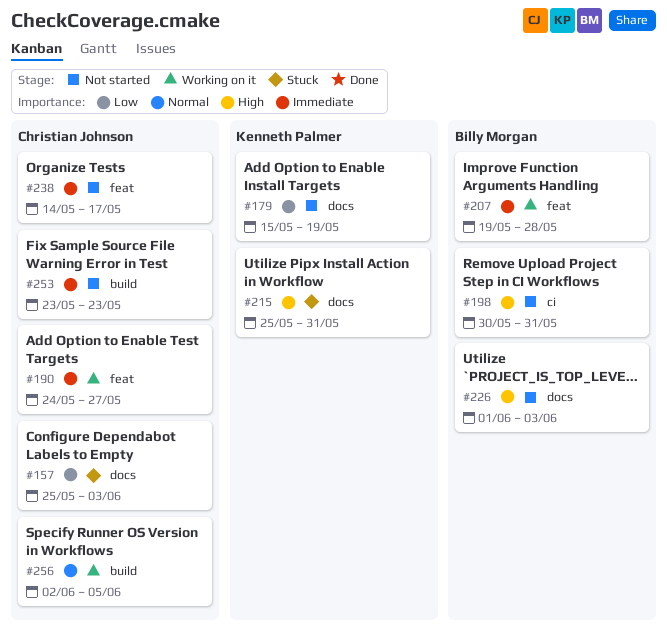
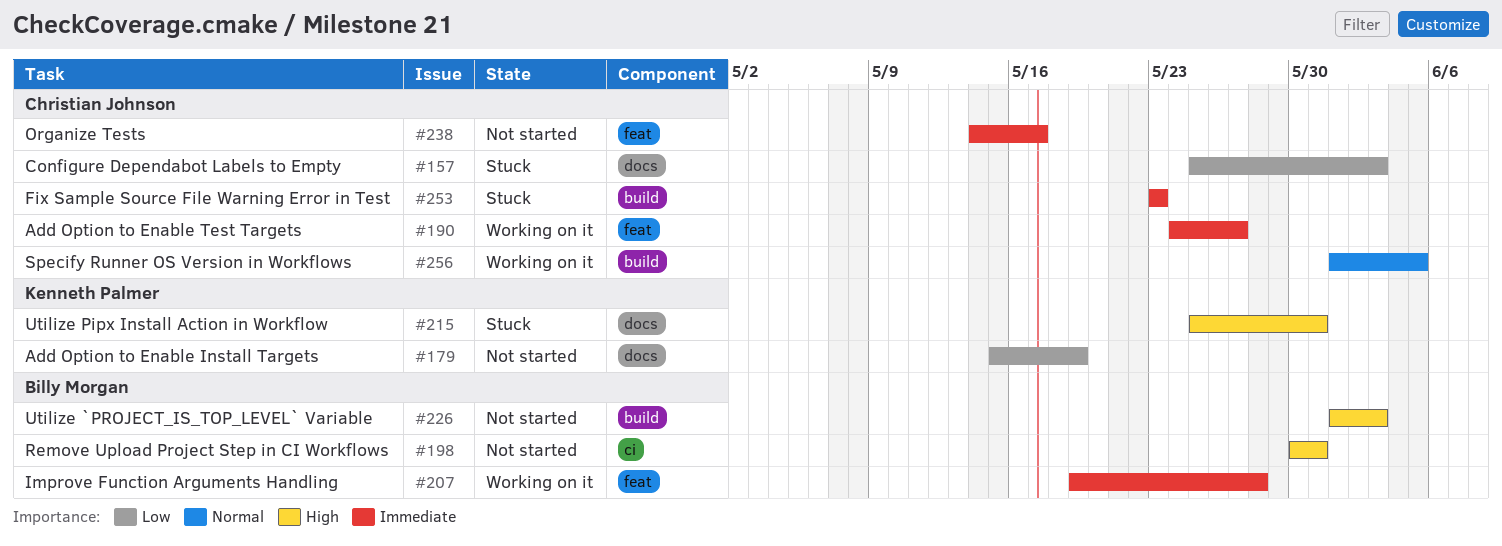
#226, label: docs -> build
#253, status: Not started -> Stuck
#256, start: Jun 2 -> Jun 1

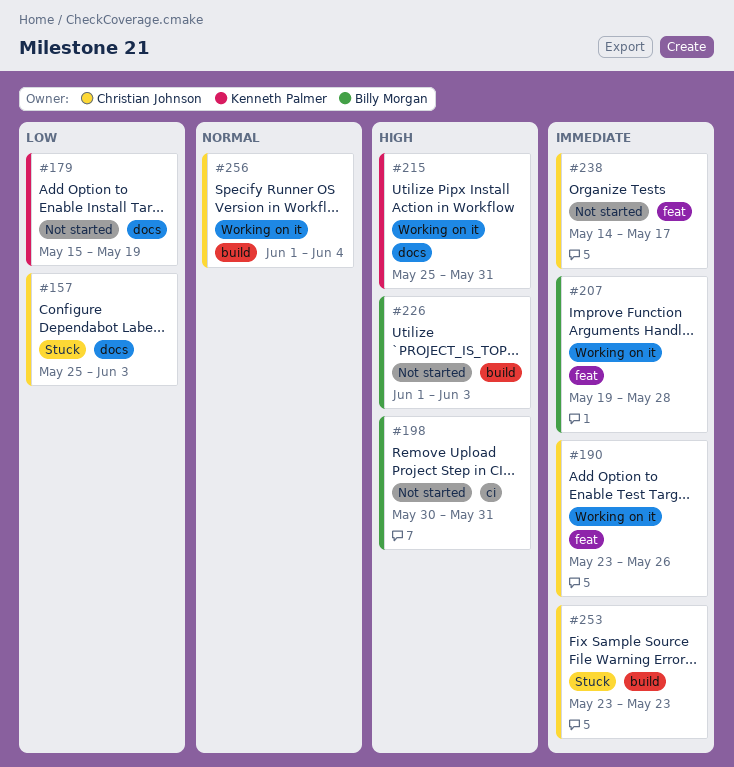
#190, start: May 24 -> May 23
#190, due: May 27 -> May 26
#215, status: Stuck -> Working on it
#256, due: Jun 5 -> Jun 4

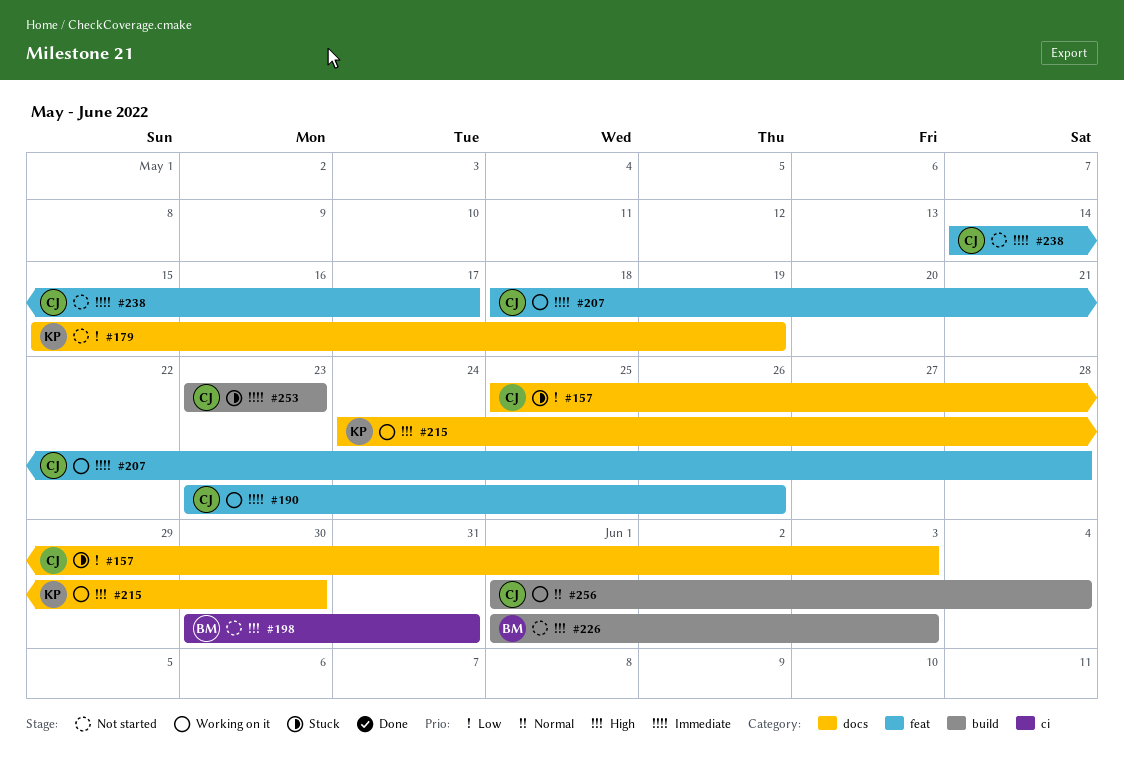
#207, owner: Billy Morgan -> Christian Johnson
#207, start: May 19 -> May 18
#215, start: May 25 -> May 24
#215, due: May 31 -> May 30

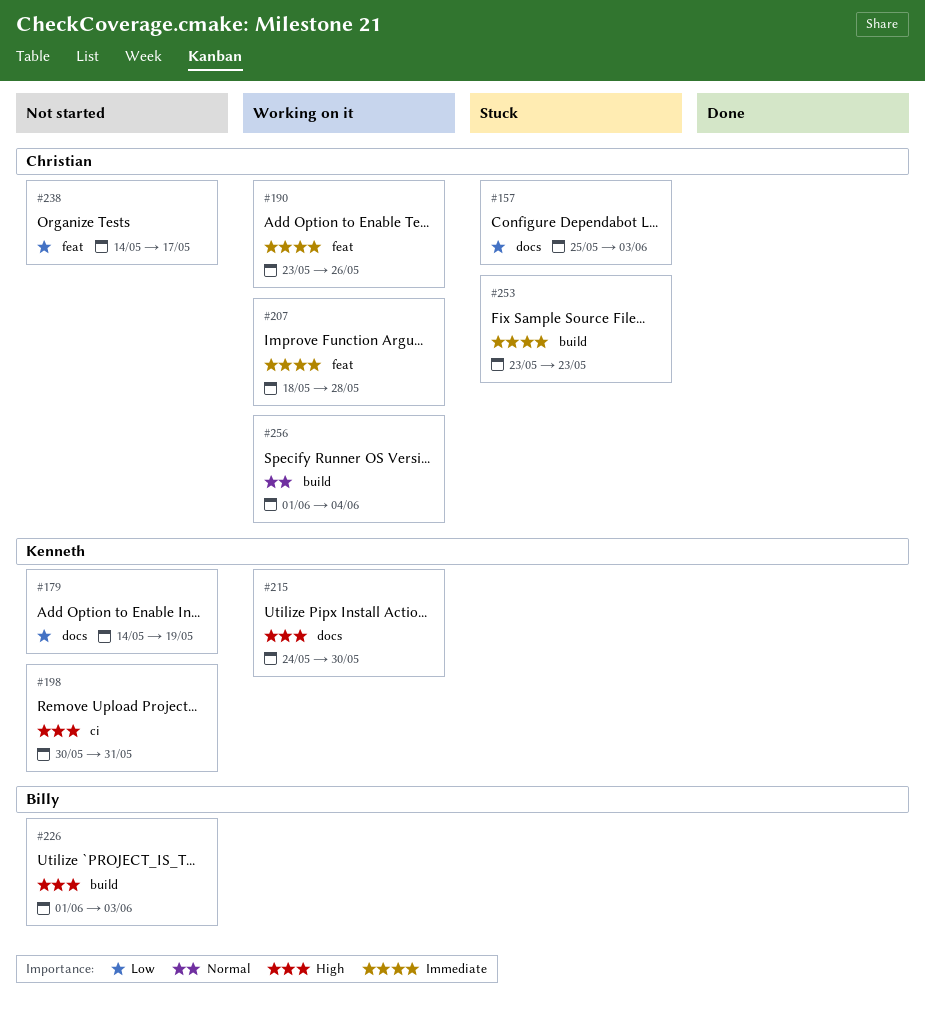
#179, start: May 15 -> May 14
#198, owner: Billy -> Kenneth
#238, priority: Immediate -> Low

